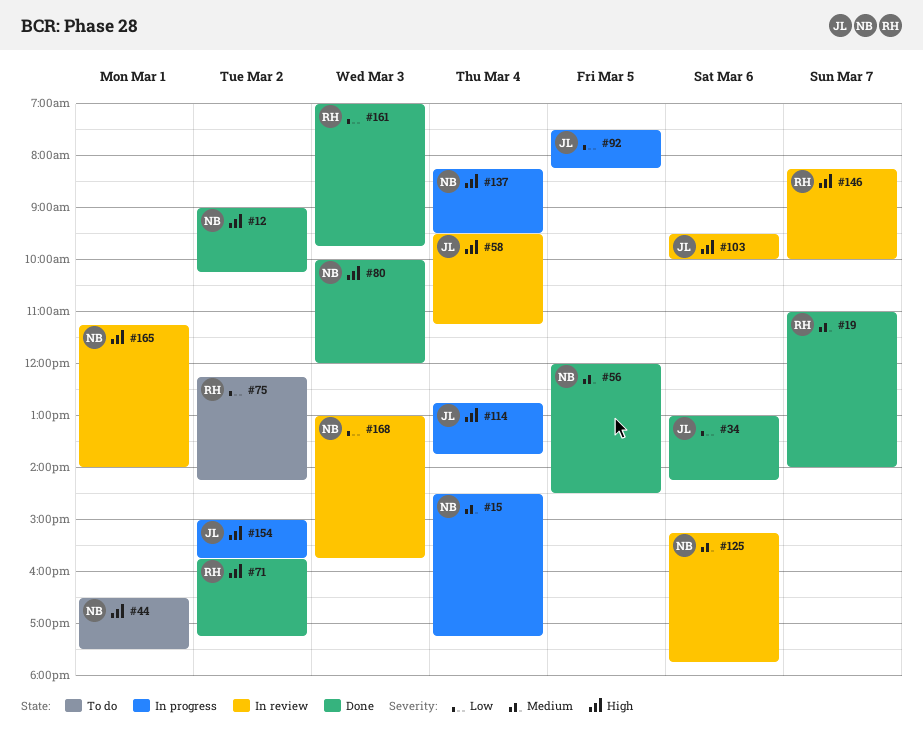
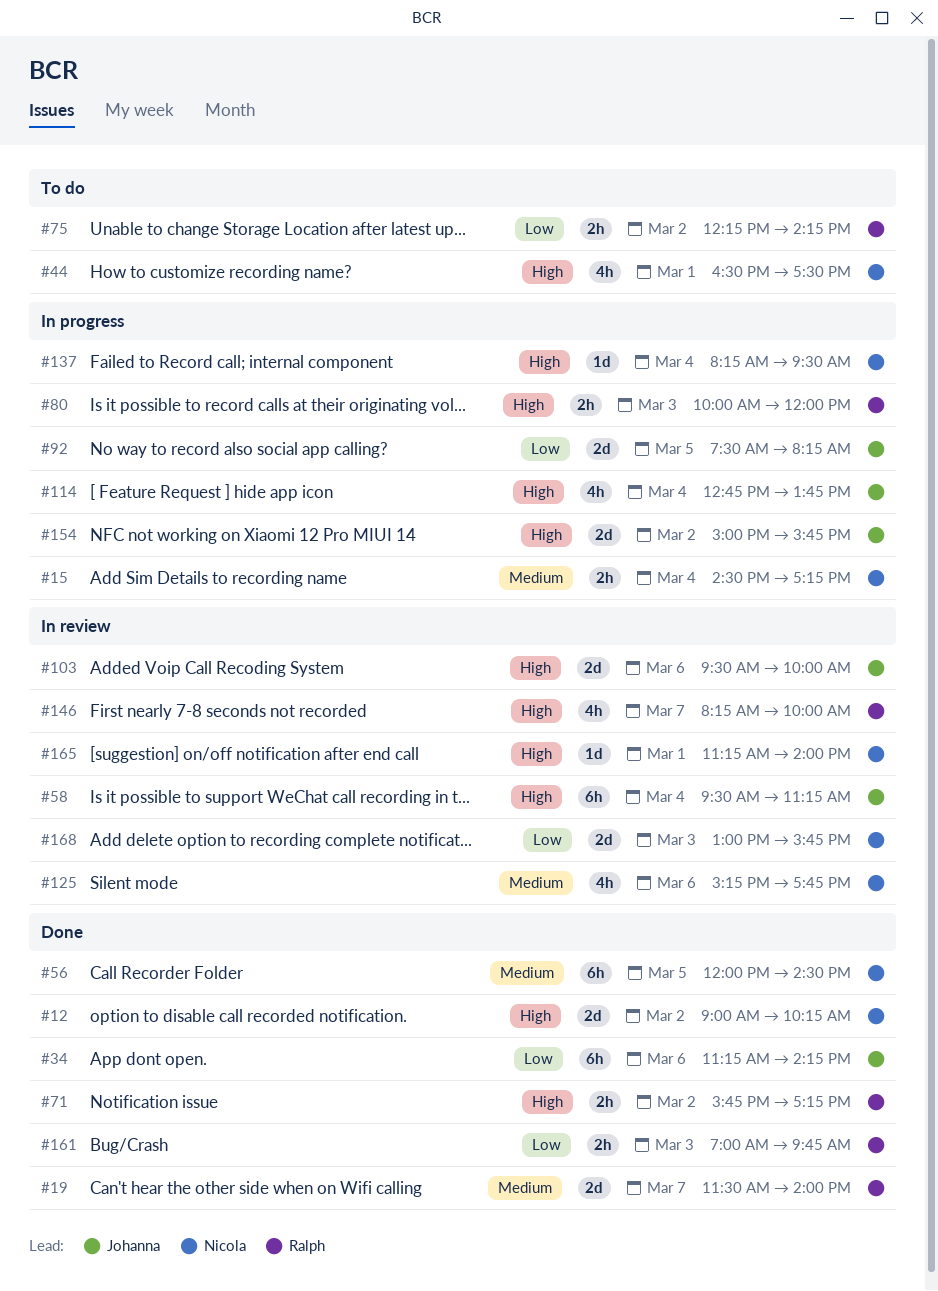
#19, begins: 11:00 -> 11:30
#34, begins: 13:00 -> 11:15
#80, status: Done -> In progress
#80, owner: Nicola -> Ralph

